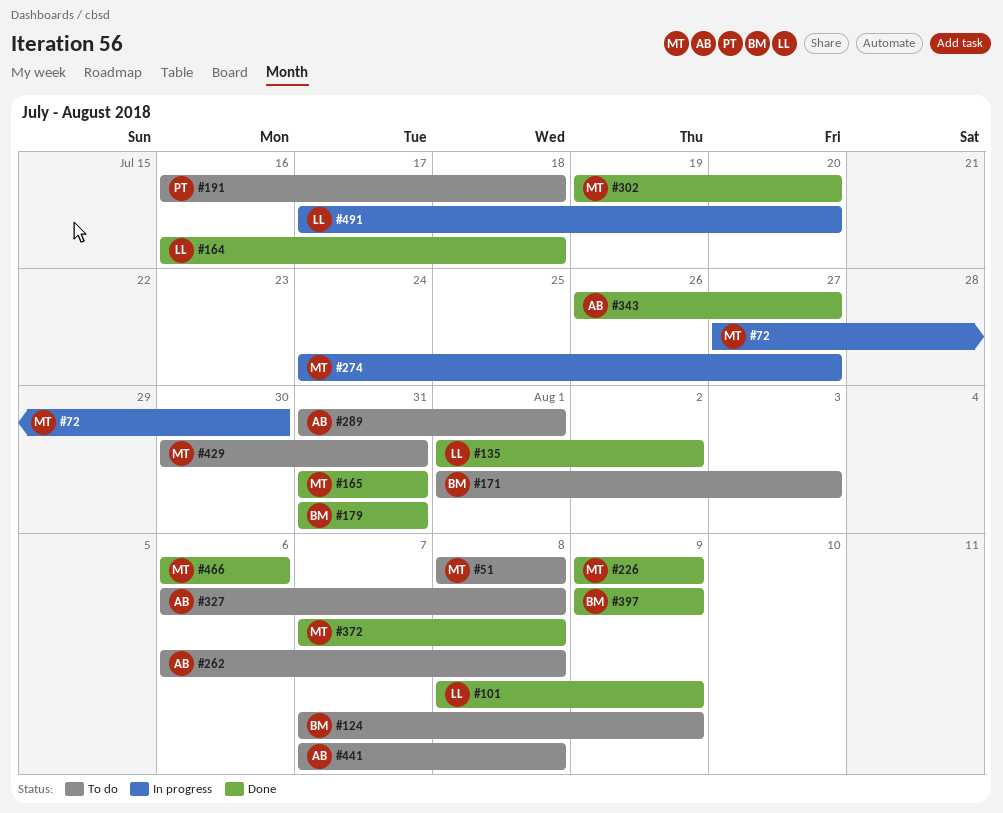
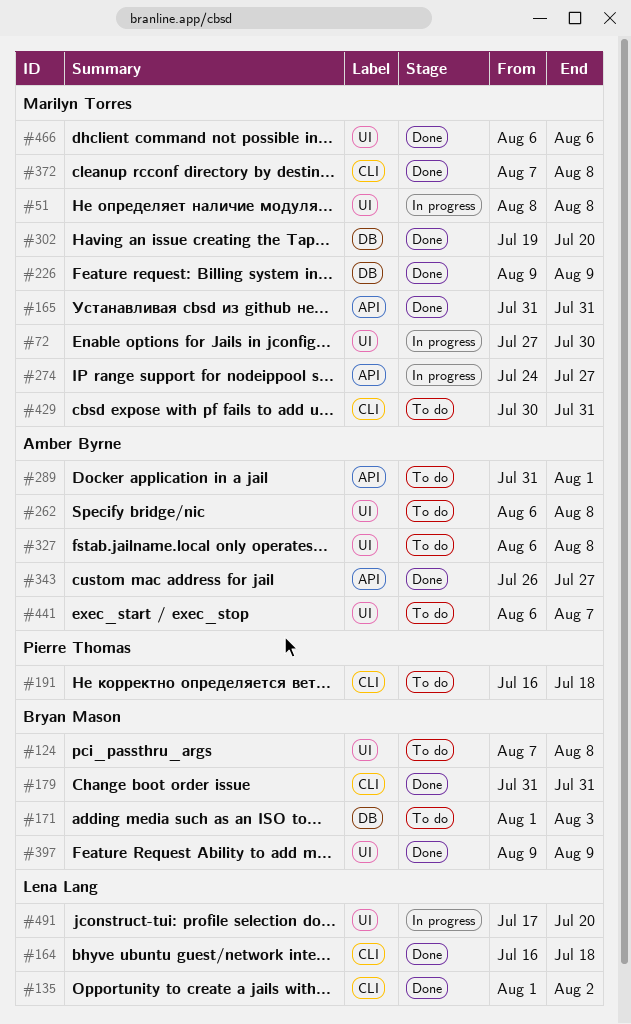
#51, status: To do -> In progress
#101: present -> none
#124, due: Aug 9 -> Aug 8
#441, start: Aug 7 -> Aug 6
#441, due: Aug 8 -> Aug 7

